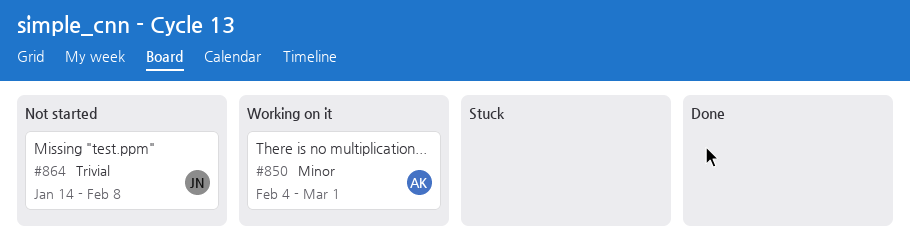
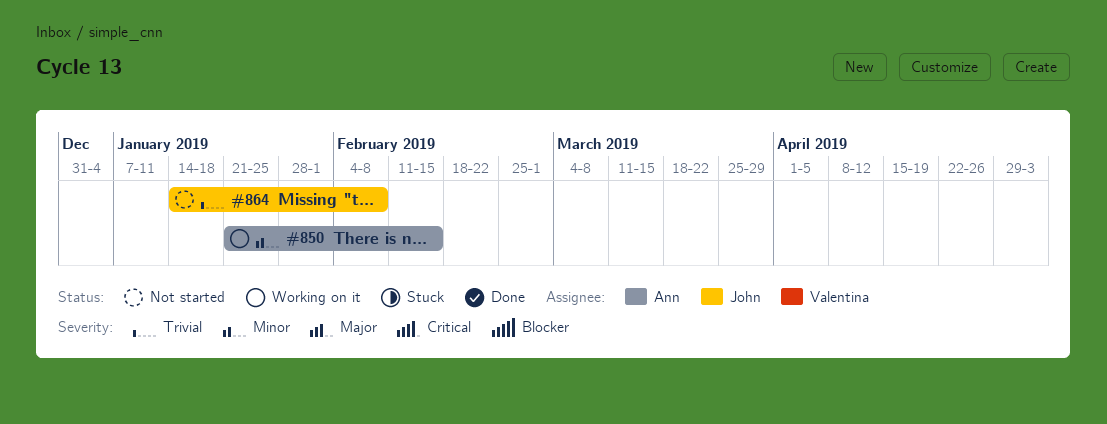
#850, start: Feb 4 -> Jan 21
#850, due: Mar 1 -> Feb 15

